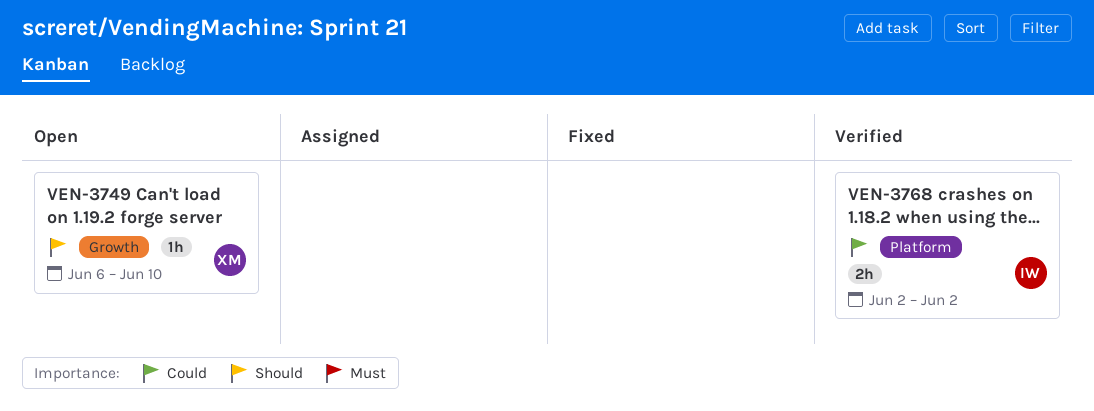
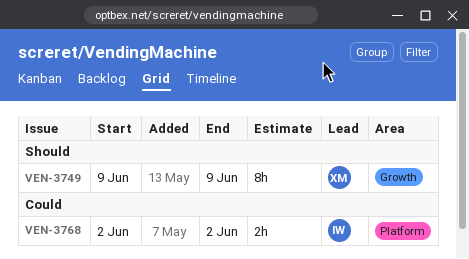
VEN-3749, estimate: 1h -> 8h
VEN-3749, start: Jun 6 -> Jun 9
VEN-3749, due: Jun 10 -> Jun 9

